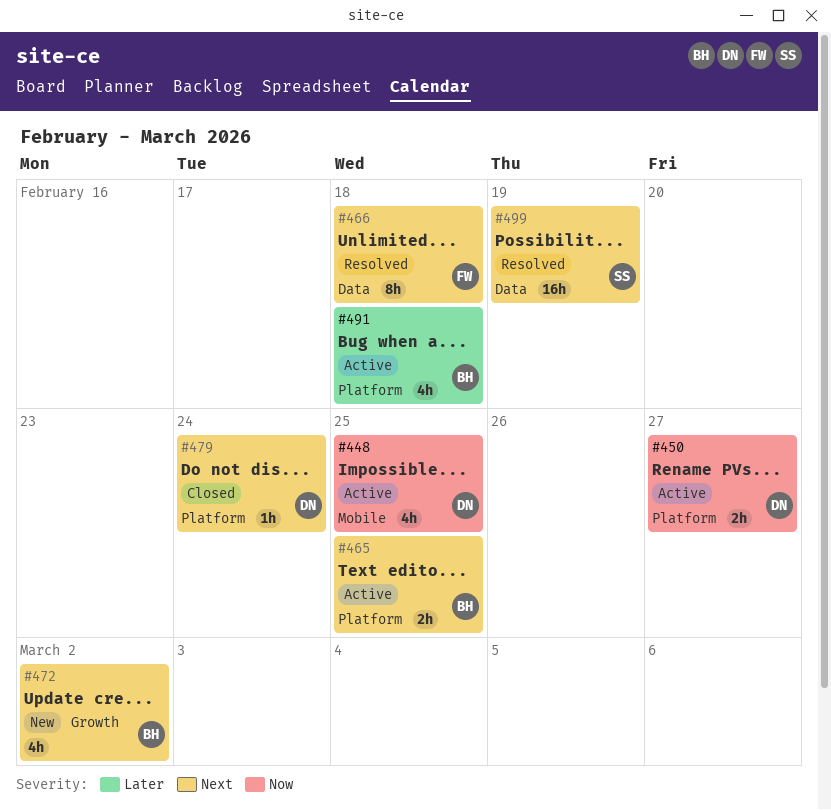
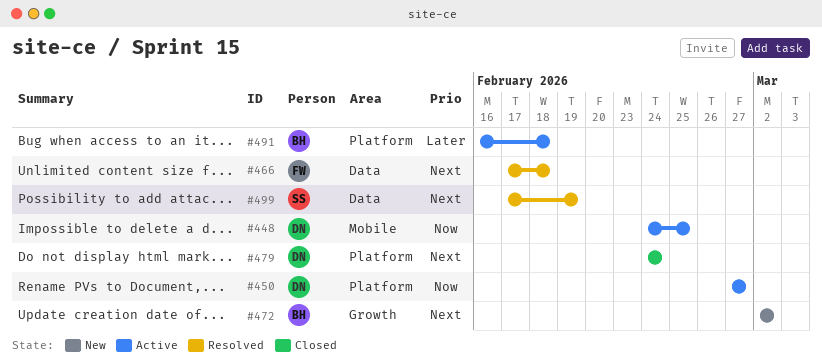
#465: present -> none

